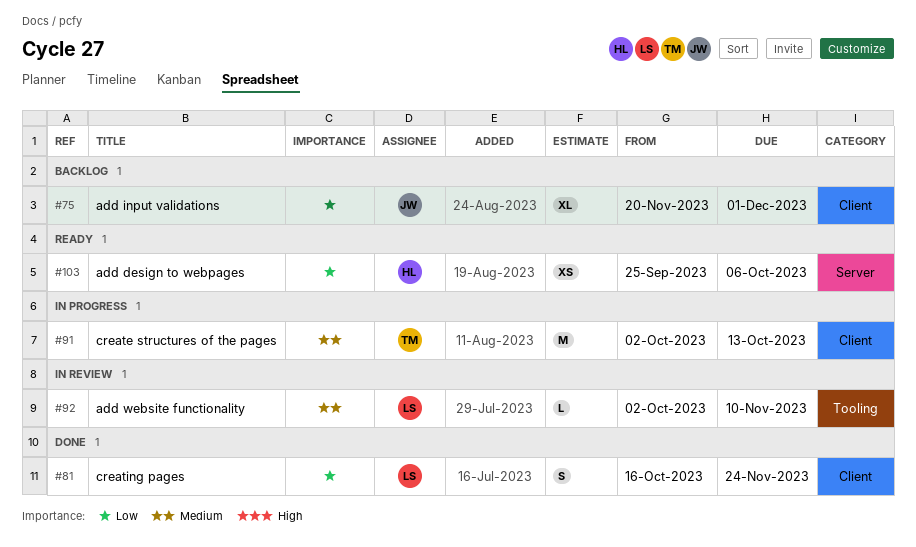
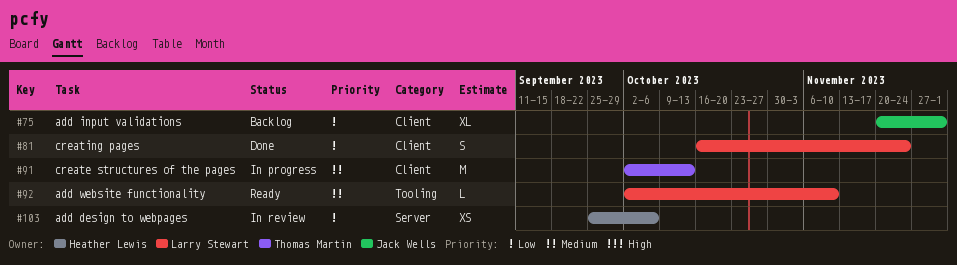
#92, status: In review -> Ready
#103, status: Ready -> In review

